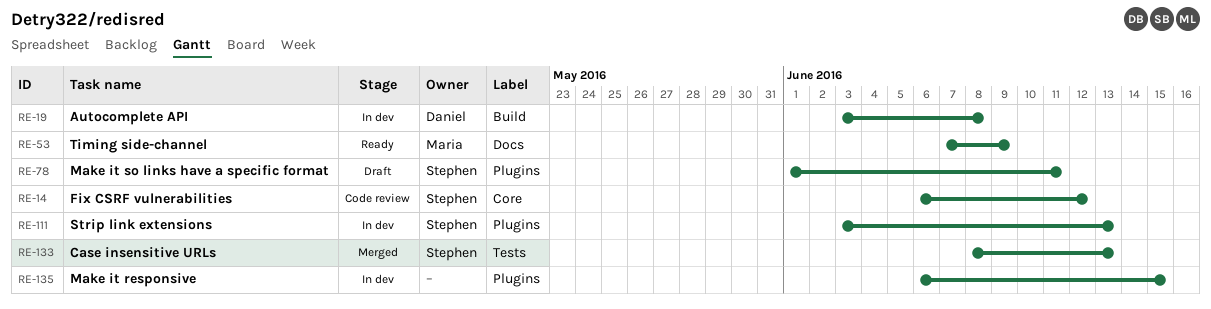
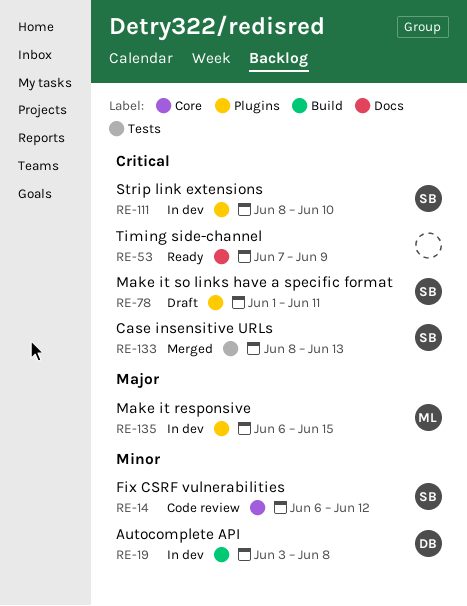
RE-53, owner: Maria -> none
RE-111, start: Jun 3 -> Jun 8
RE-111, due: Jun 13 -> Jun 10
RE-135, owner: none -> Maria

